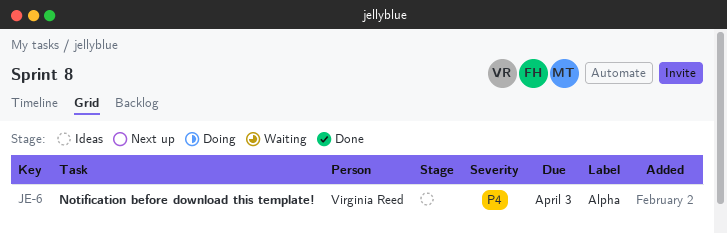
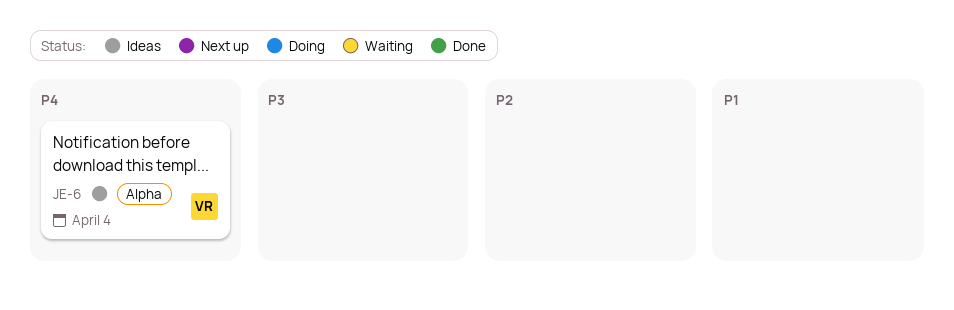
JE-6, due: Apr 3 -> Apr 4

